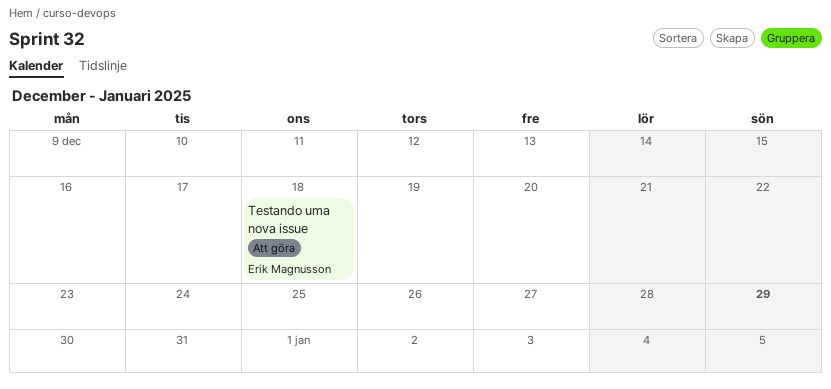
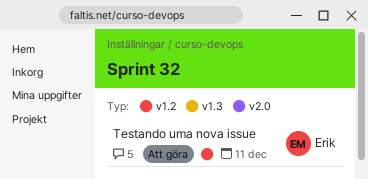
Testando uma nova issue, due: Dec 18 -> Dec 11

